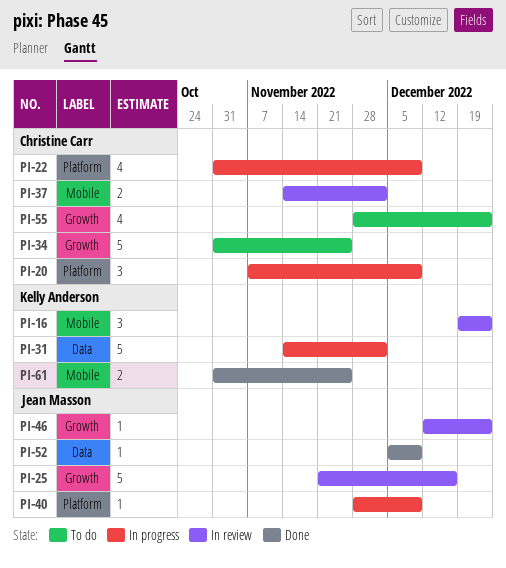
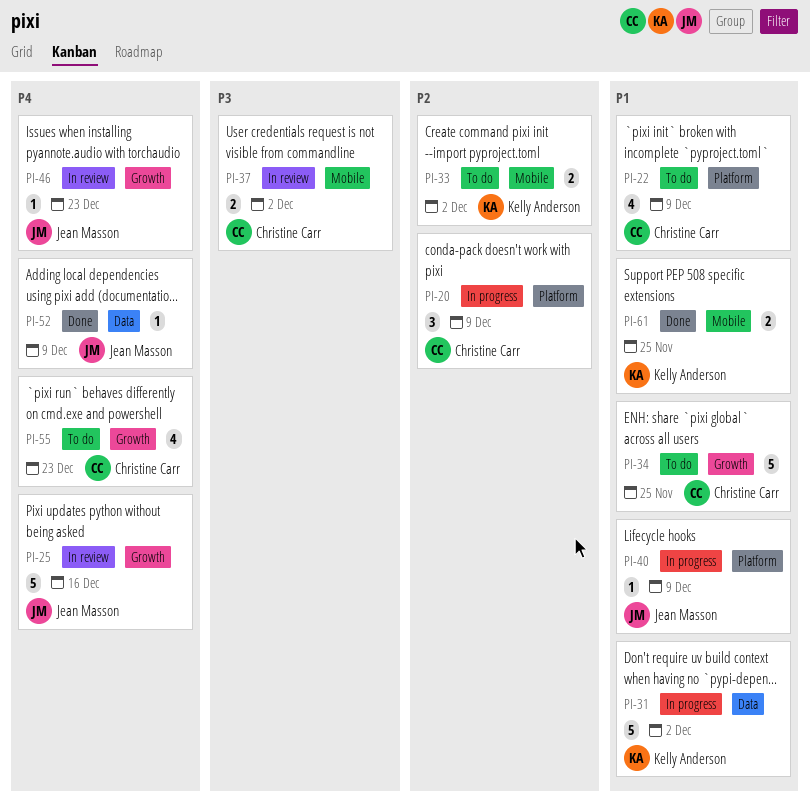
PI-16: present -> none
PI-22, status: In progress -> To do
PI-33: none -> present

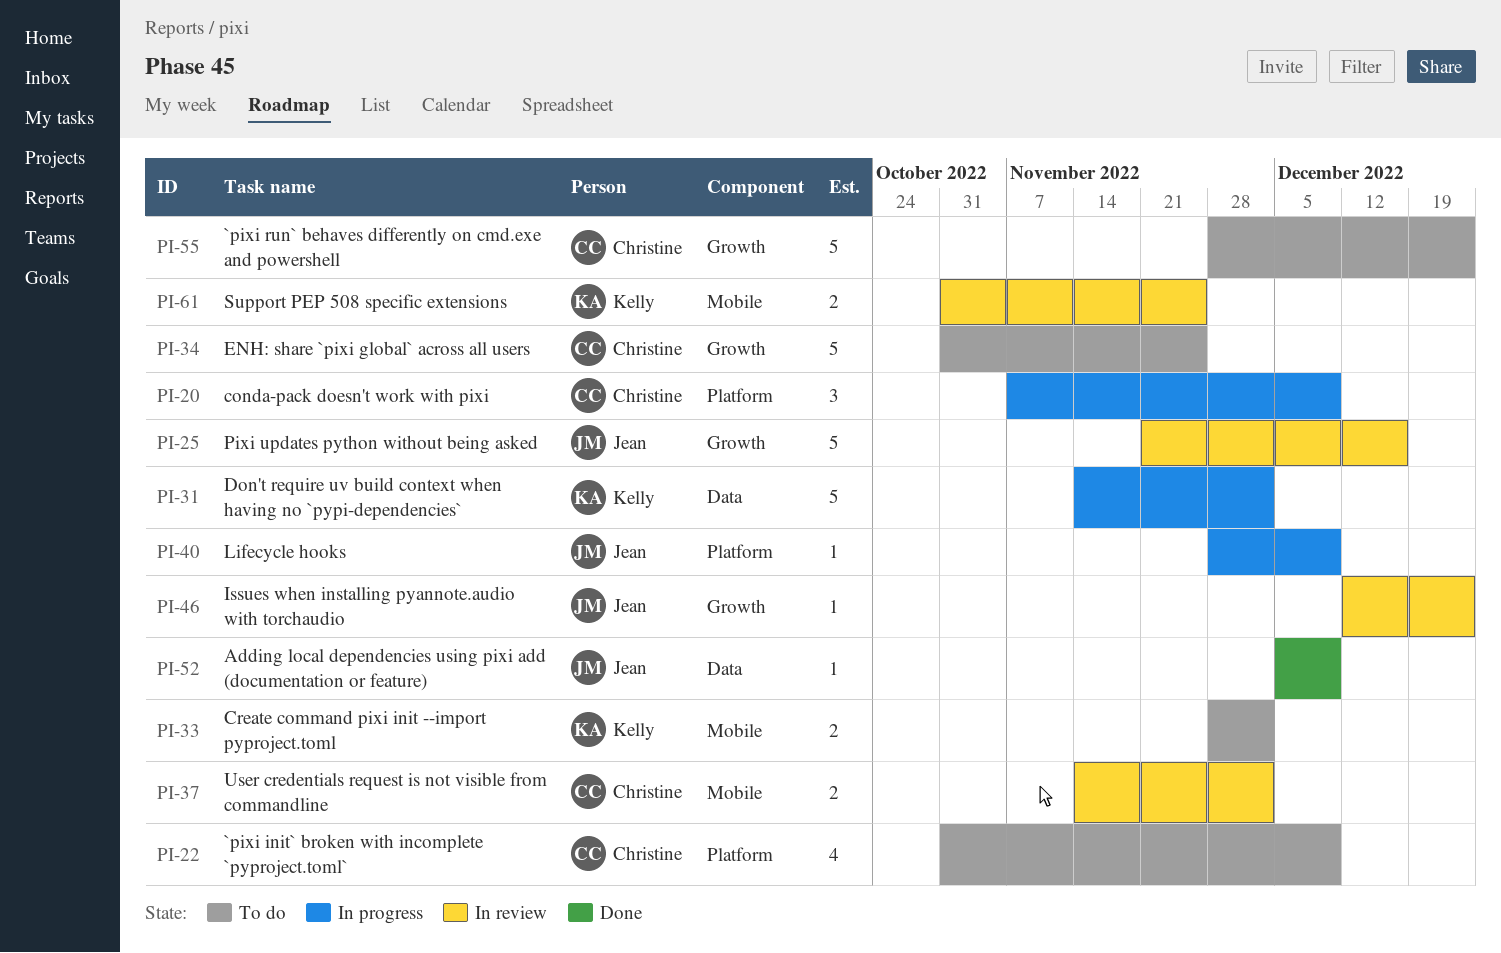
PI-55, estimate: 4 -> 5
PI-61, status: Done -> In review

